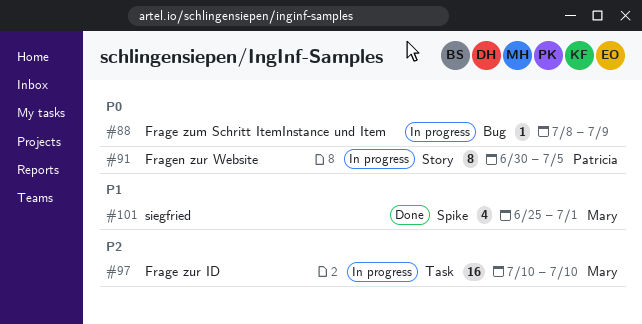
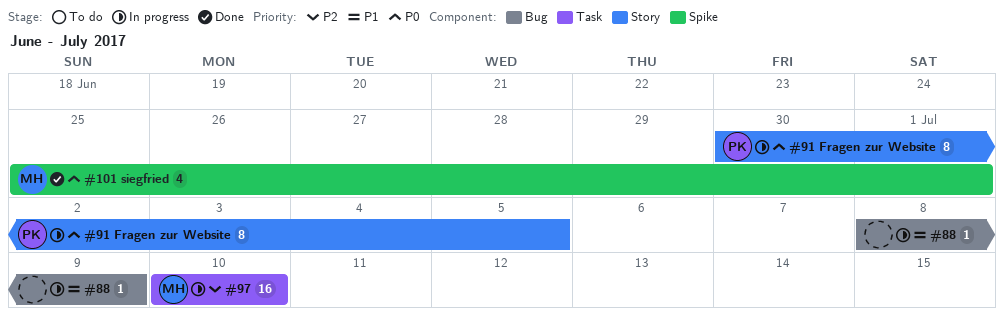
#88, priority: P0 -> P1
#101, priority: P1 -> P0

